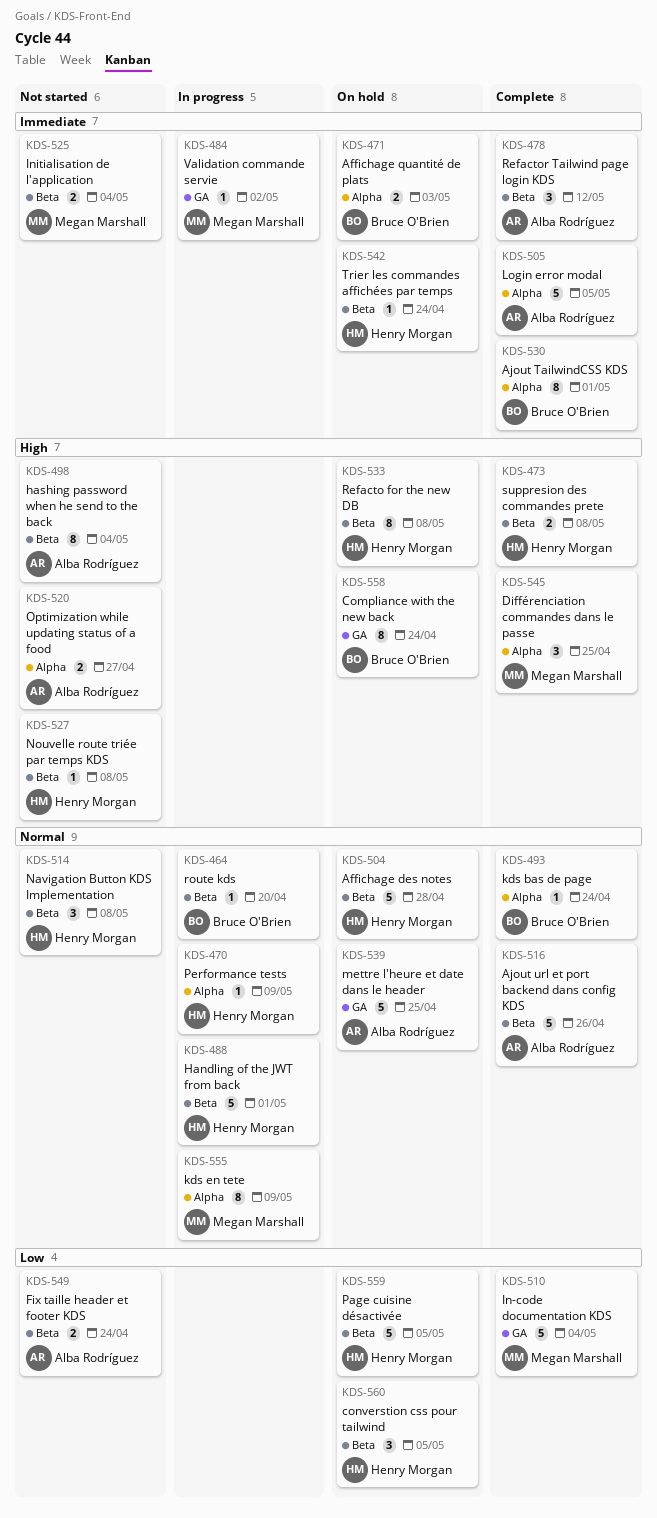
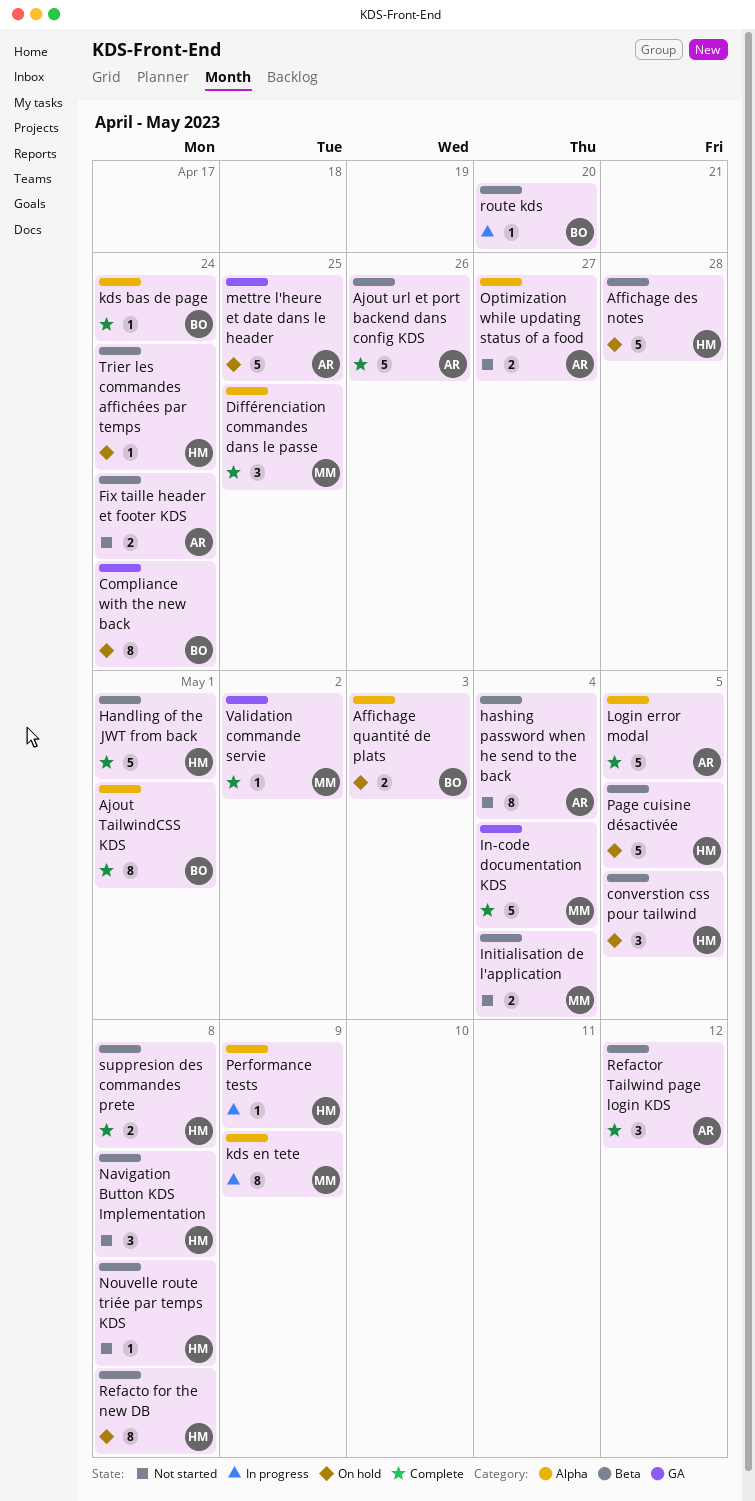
Handling of the JWT from back, status: In progress -> Complete
Validation commande servie, status: In progress -> Complete

